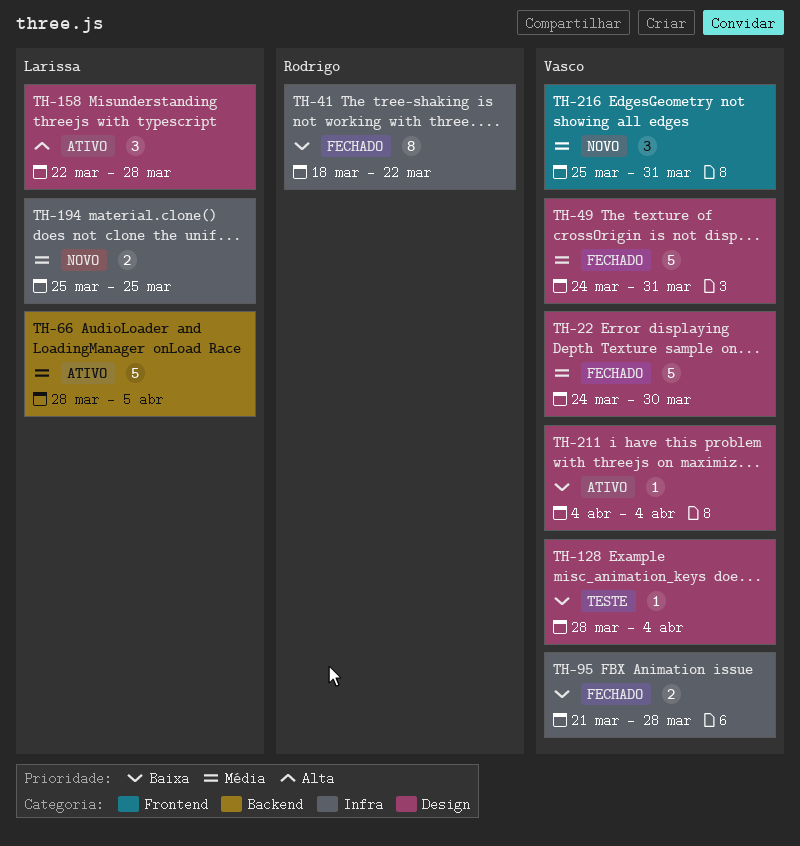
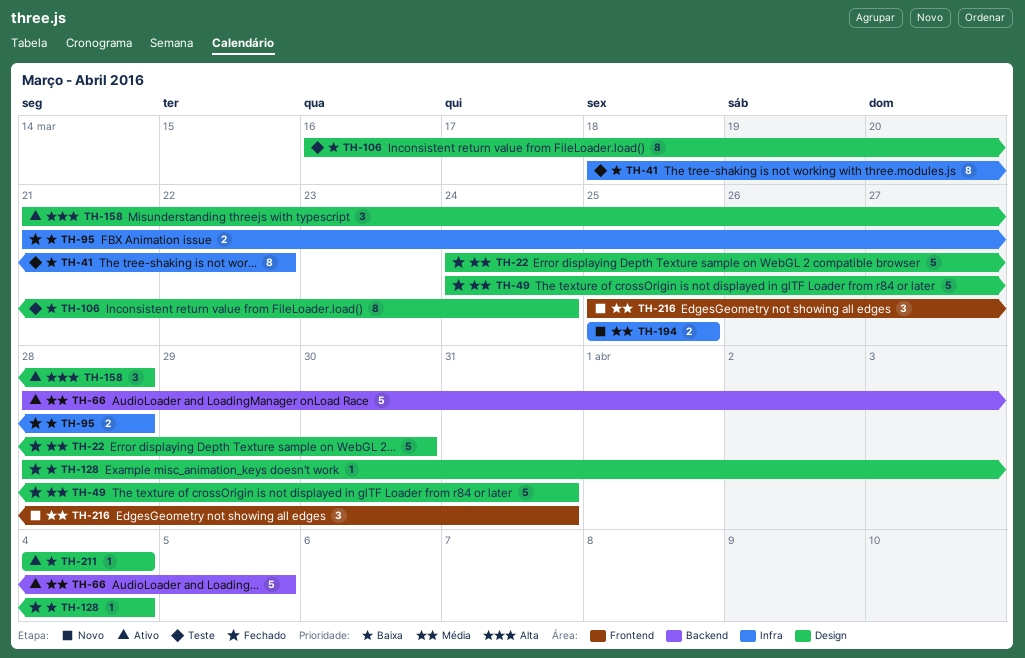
TH-41, status: Fechado -> Teste
TH-106: none -> present
TH-128, status: Teste -> Fechado
TH-158, start: Mar 22 -> Mar 21

